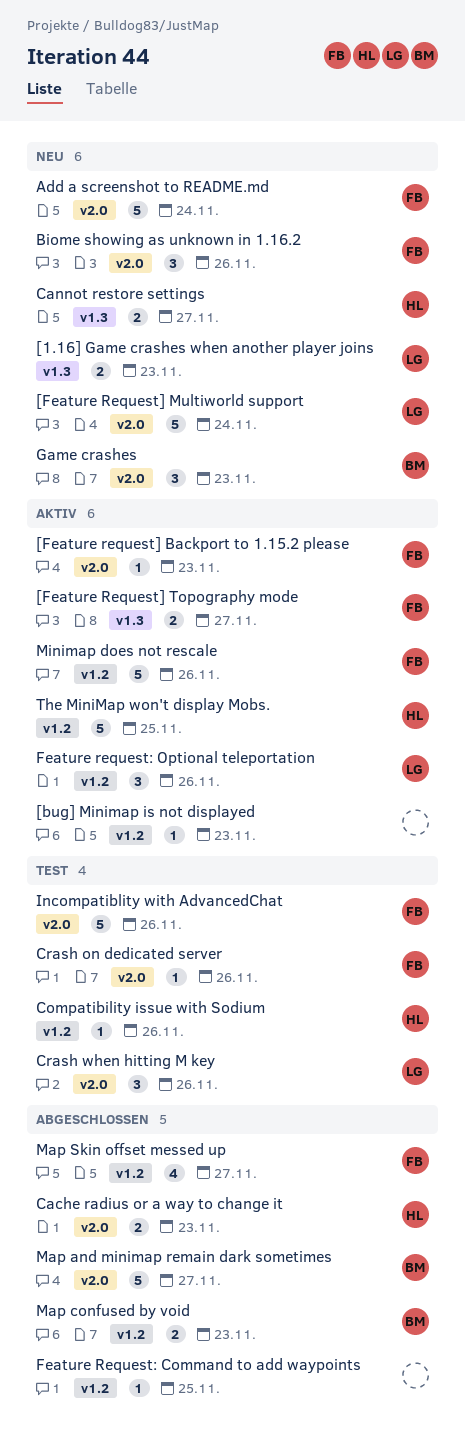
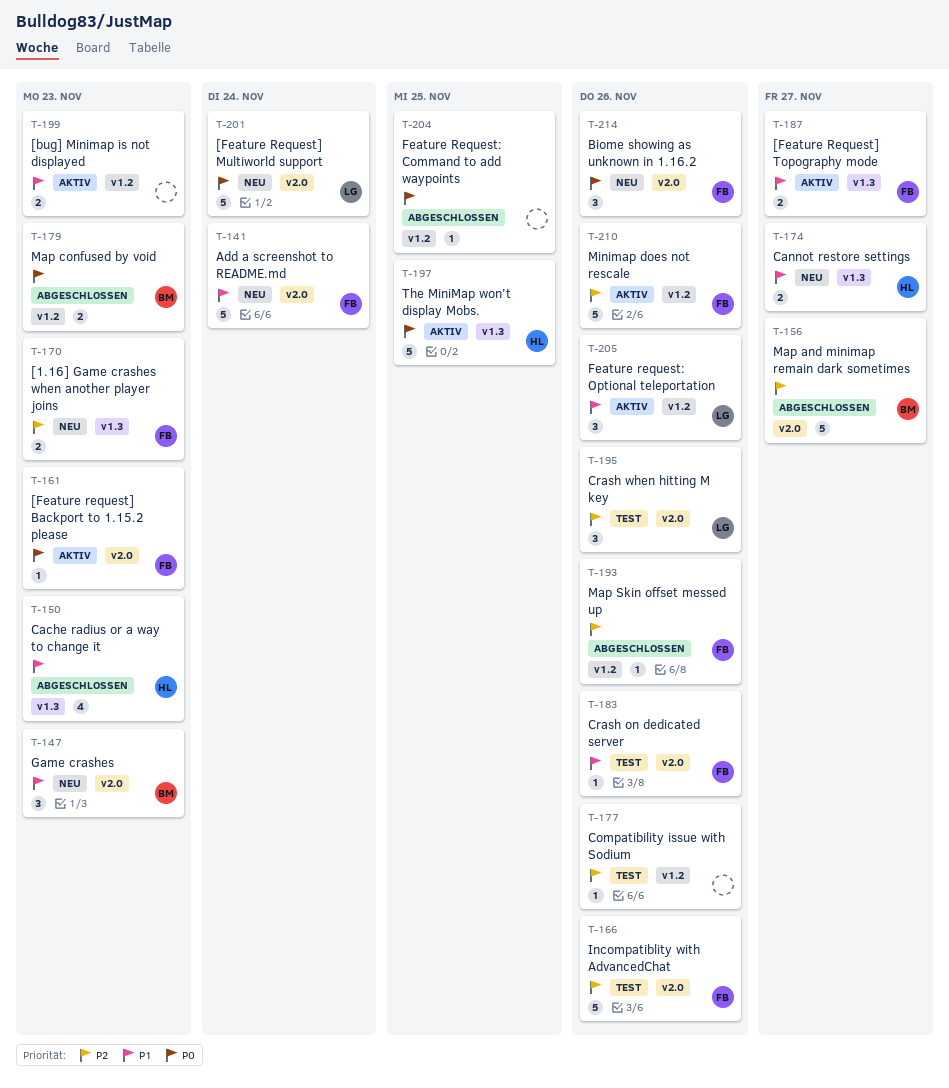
[1.16] Game crashes when another player joins, owner: LG -> FB
[bug] Minimap is not displayed, estimate: 1 -> 2
Cache radius or a way to change it, label: v2.0 -> v1.3
Cache radius or a way to change it, estimate: 2 -> 4
Compatibility issue with Sodium, owner: HL -> none
Map Skin offset messed up, estimate: 4 -> 1
Map Skin offset messed up, due: Nov 27 -> Nov 26
The MiniMap won't display Mobs., label: v1.2 -> v1.3

